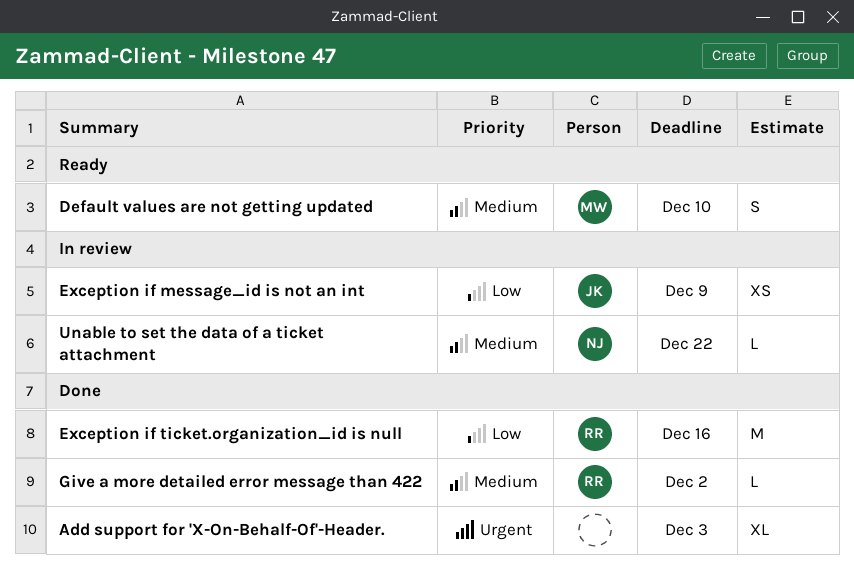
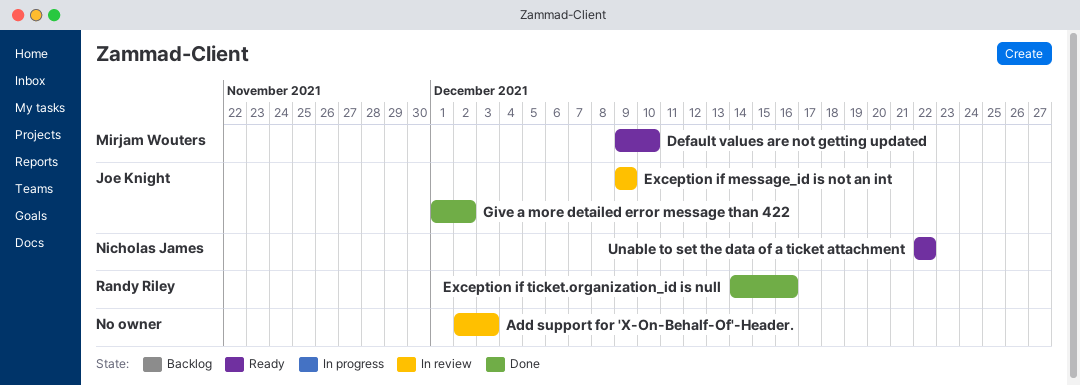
Add support for 'X-On-Behalf-Of'-Header., status: Done -> In review
Give a more detailed error message than 422, owner: Randy Riley -> Joe Knight
Unable to set the data of a ticket attachment, status: In review -> Ready

